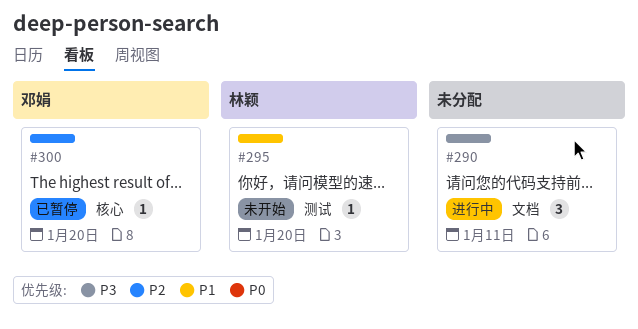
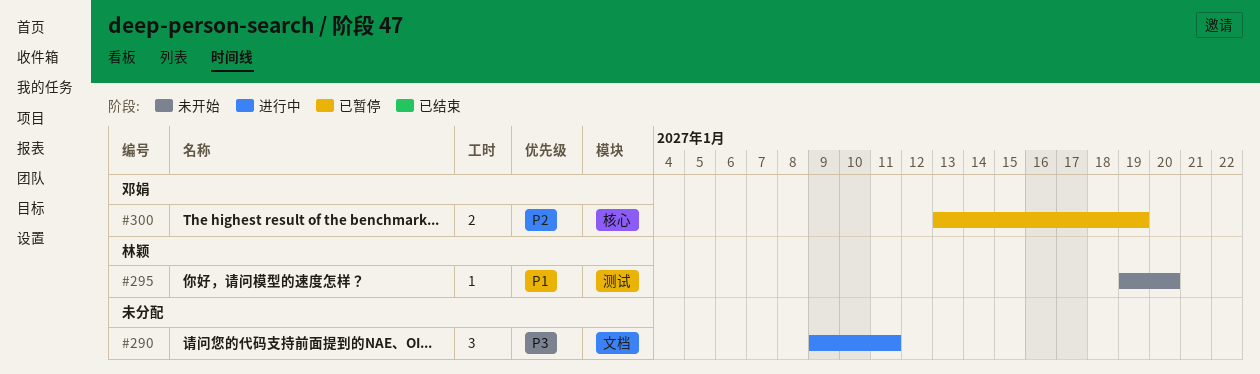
#300, estimate: 1 -> 2
#300, due: Jan 20 -> Jan 19

